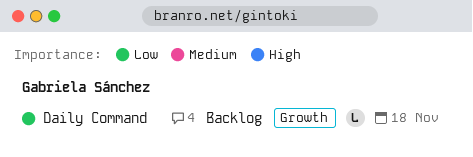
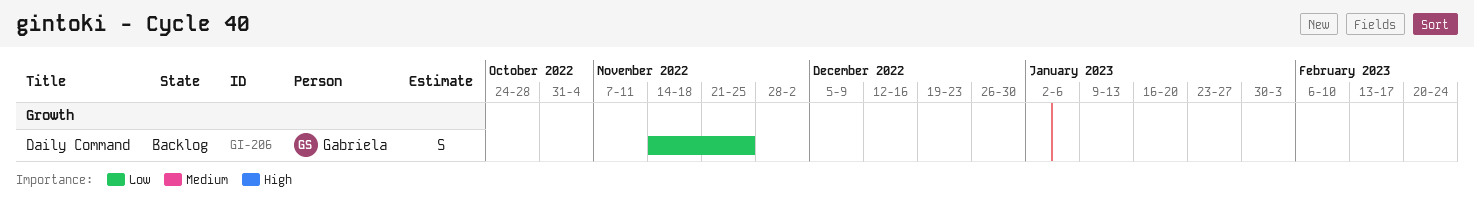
Daily Command, estimate: L -> S
Daily Command, due: Nov 18 -> Nov 25

